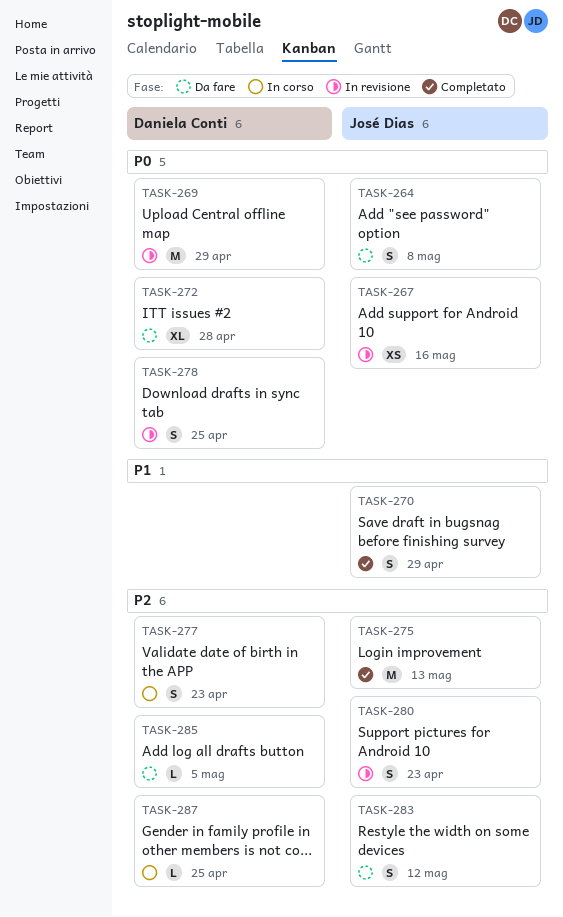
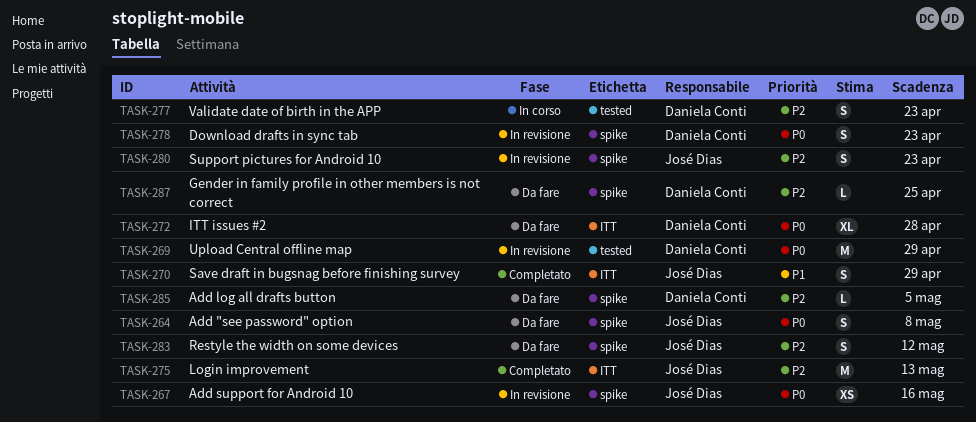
TASK-278, due: Apr 25 -> Apr 23
TASK-287, status: In corso -> Da fare

